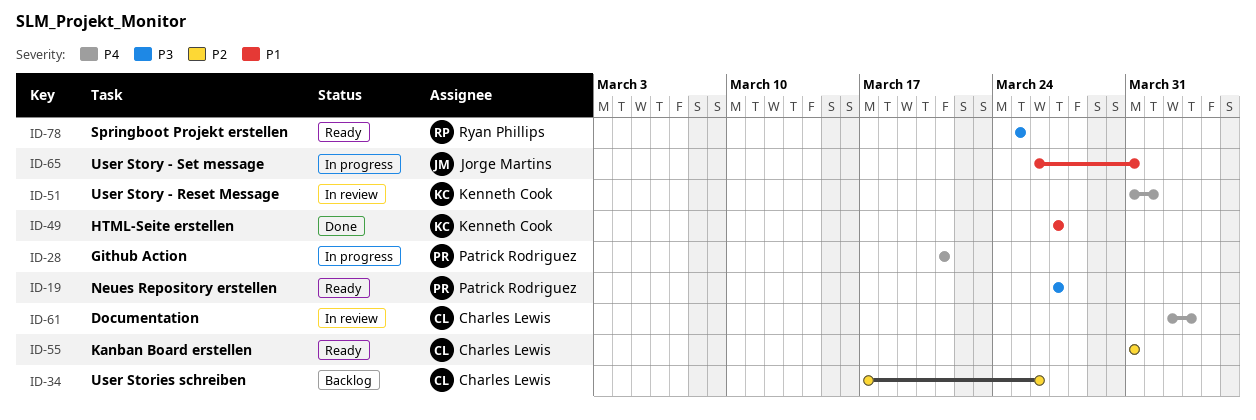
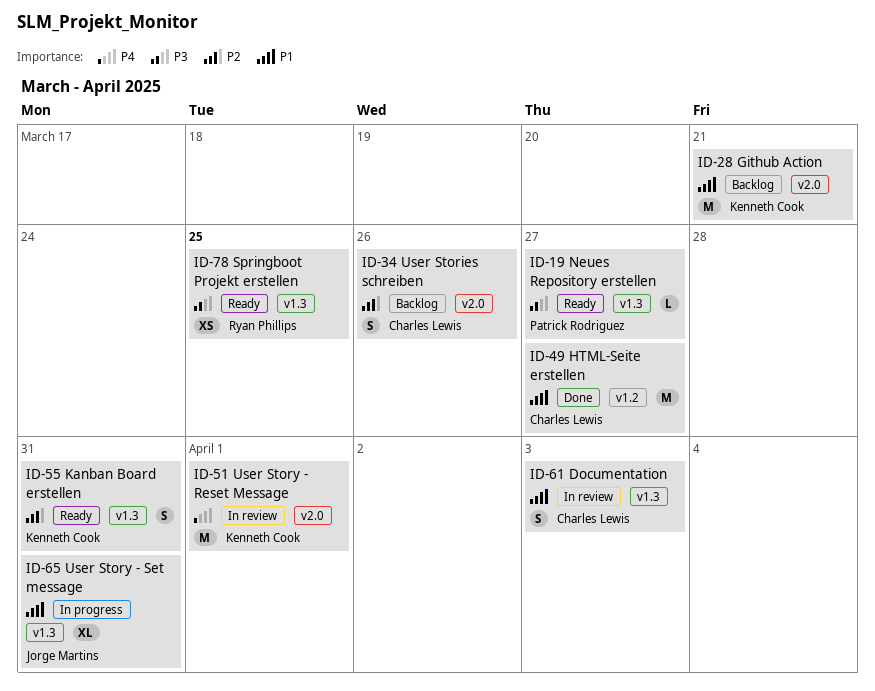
ID-28, status: In progress -> Backlog
ID-28, owner: Patrick Rodriguez -> Kenneth Cook
ID-28, priority: P4 -> P1
ID-49, owner: Kenneth Cook -> Charles Lewis
ID-55, owner: Charles Lewis -> Kenneth Cook
ID-61, priority: P4 -> P1

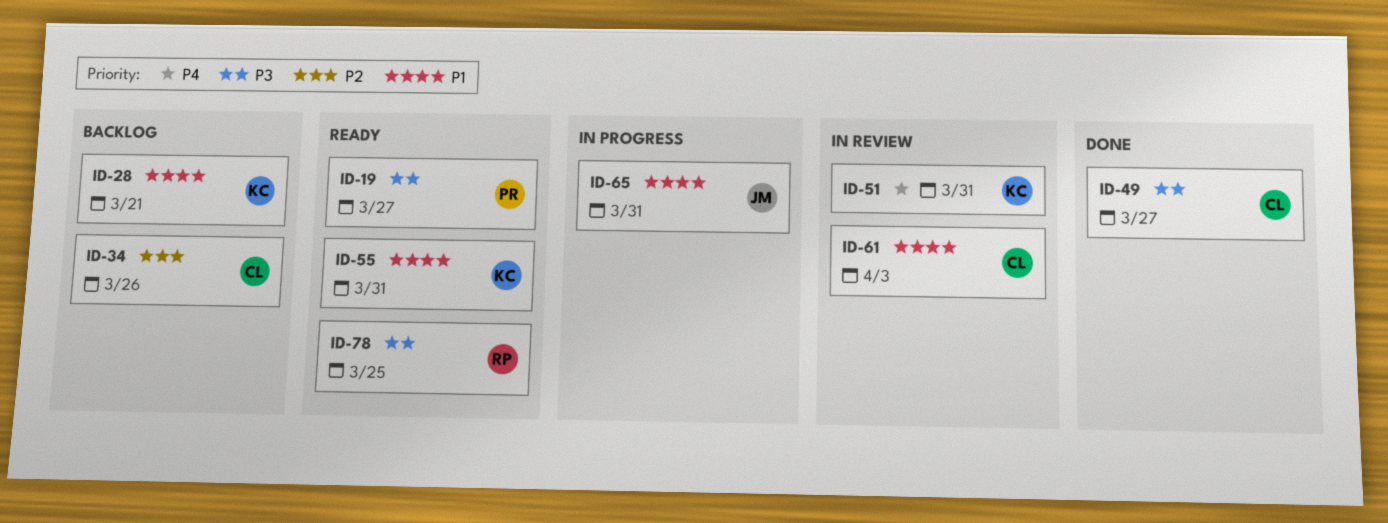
ID-49, priority: P1 -> P3
ID-51, due: Apr 1 -> Mar 31
ID-55, priority: P2 -> P1

